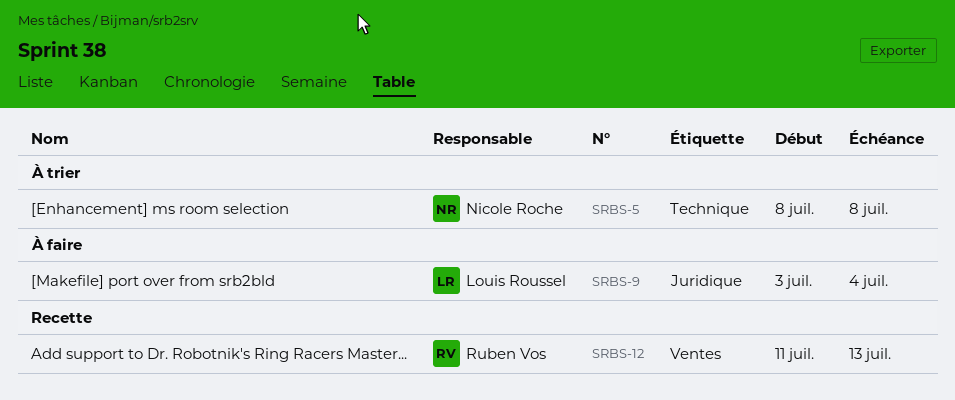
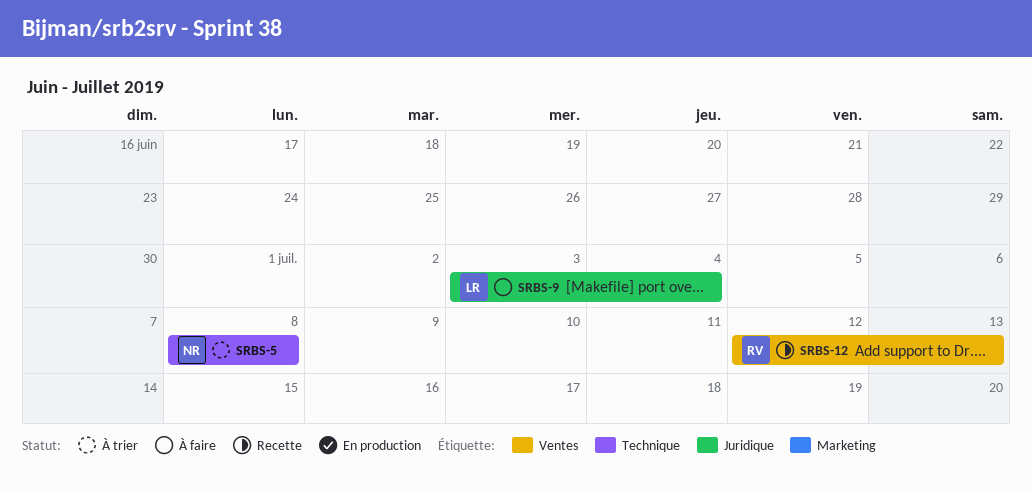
SRBS-12, start: Jul 11 -> Jul 12

